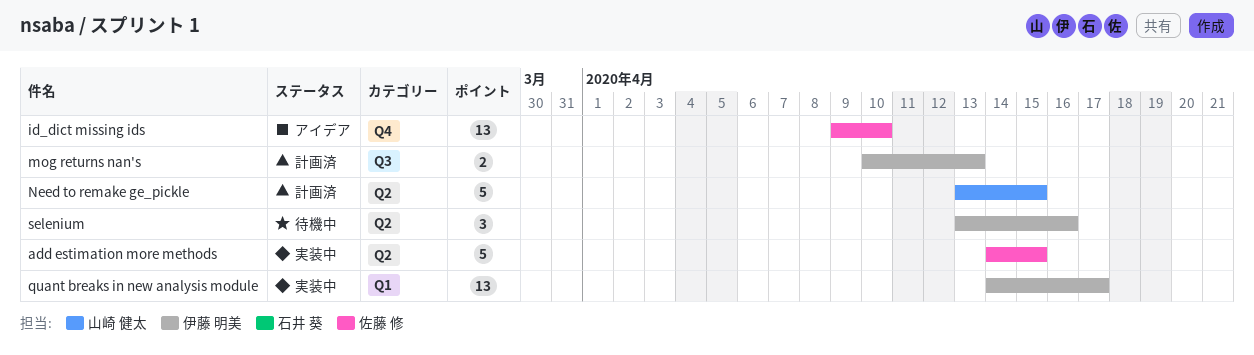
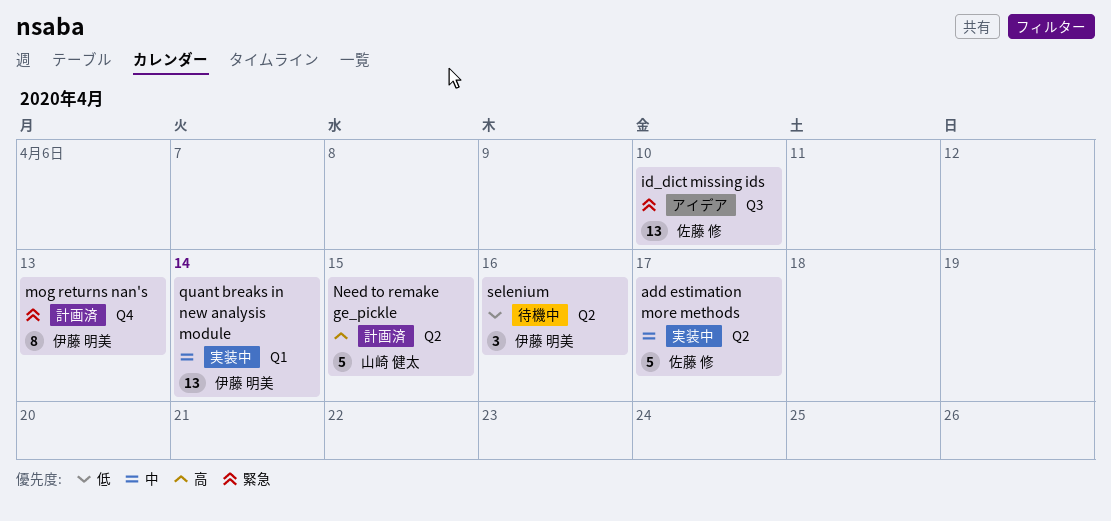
add estimation more methods, due: Apr 15 -> Apr 17
id_dict missing ids, label: Q4 -> Q3
mog returns nan's, label: Q3 -> Q4
mog returns nan's, estimate: 2 -> 8
quant breaks in new analysis module, due: Apr 17 -> Apr 14

